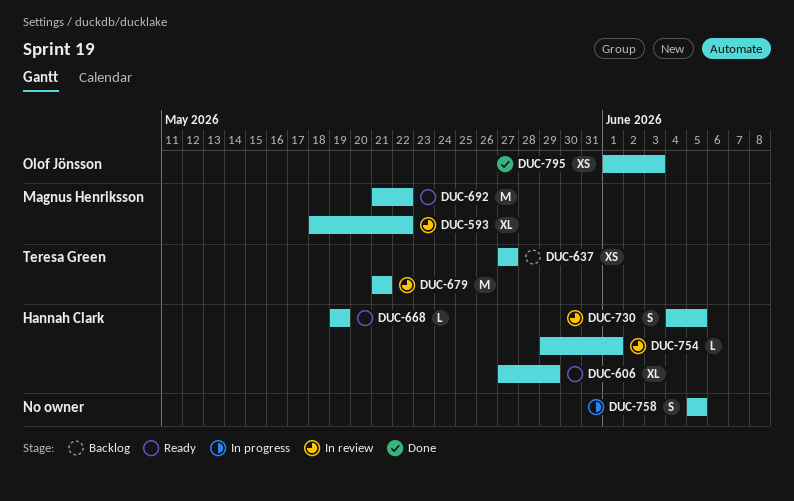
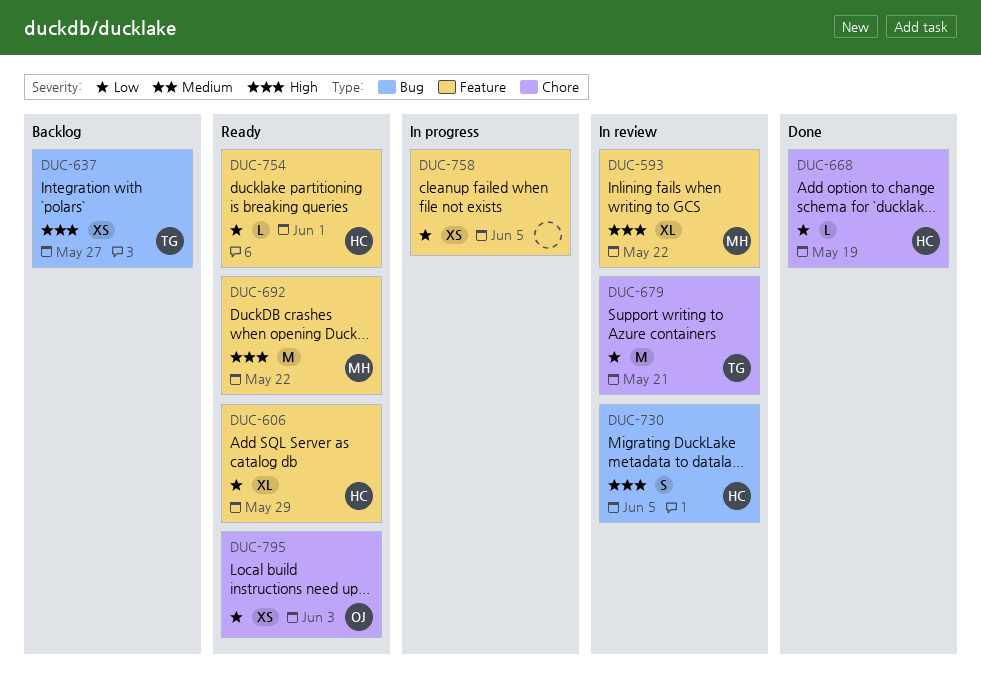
DUC-668, status: Ready -> Done
DUC-754, status: In review -> Ready
DUC-758, estimate: S -> XS
DUC-795, status: Done -> Ready

